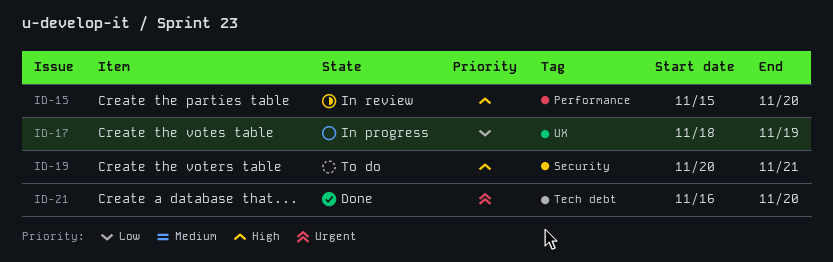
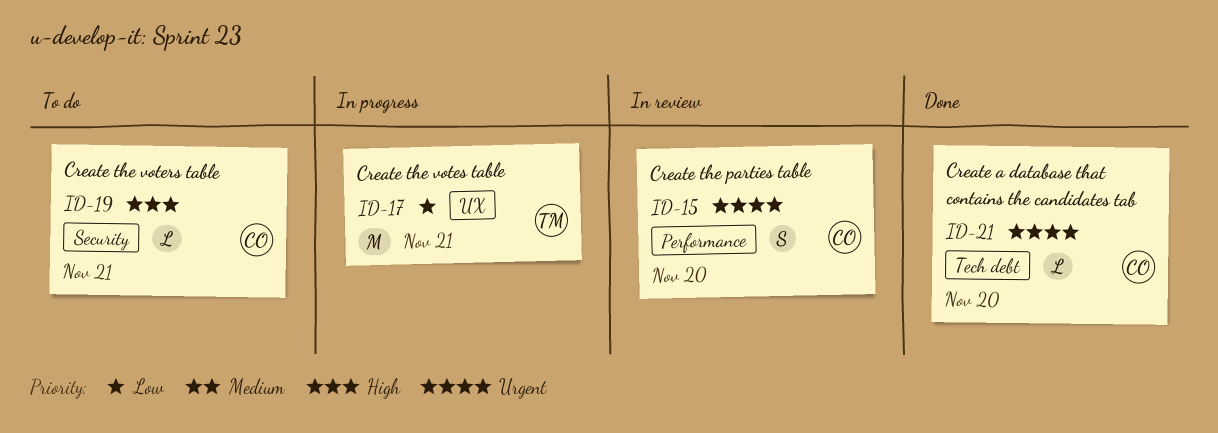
ID-15, priority: High -> Urgent
ID-17, due: Nov 19 -> Nov 21

